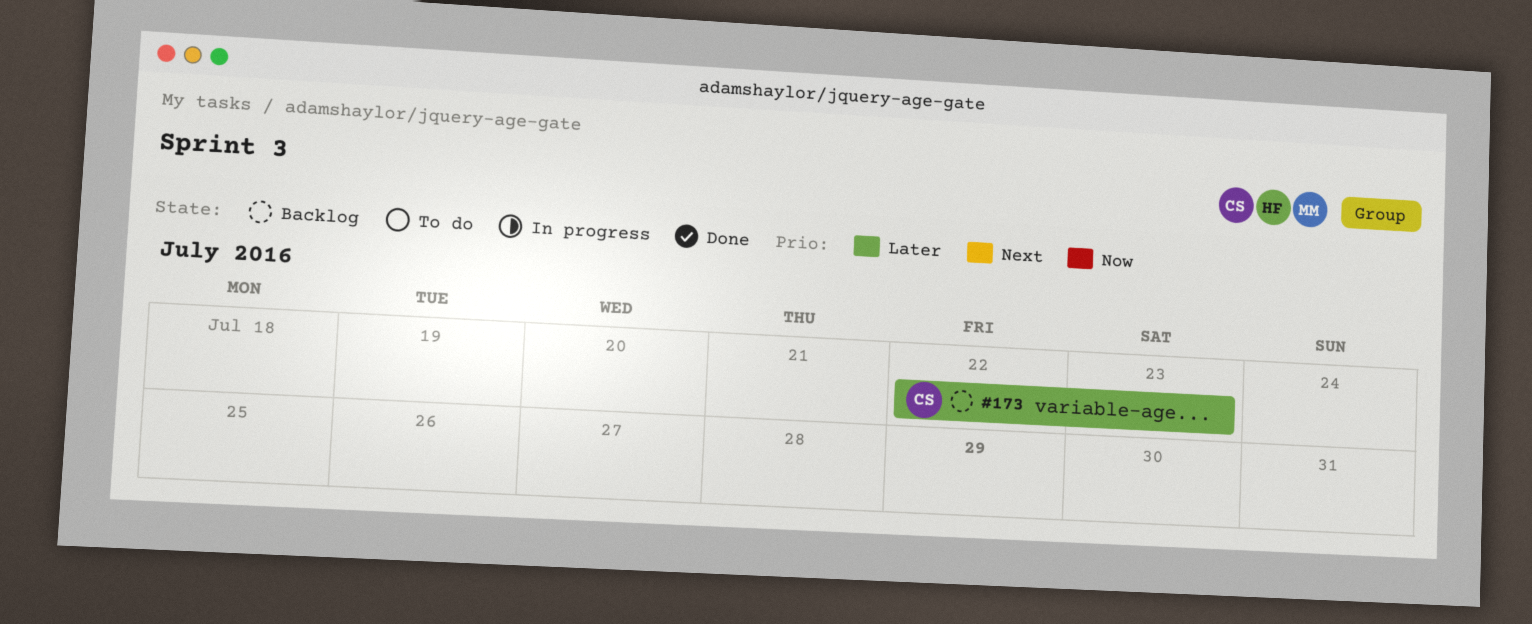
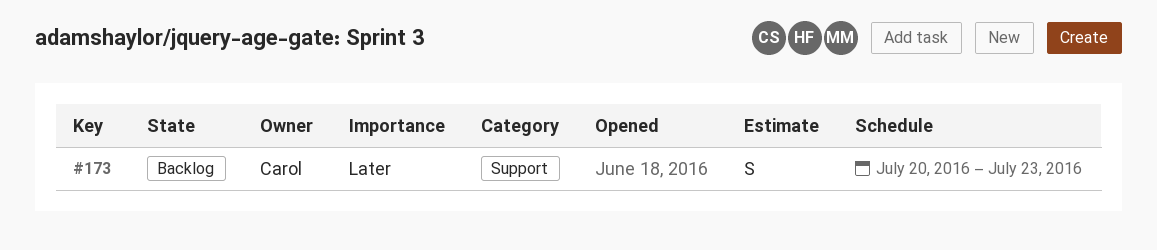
#173, start: Jul 22 -> Jul 20

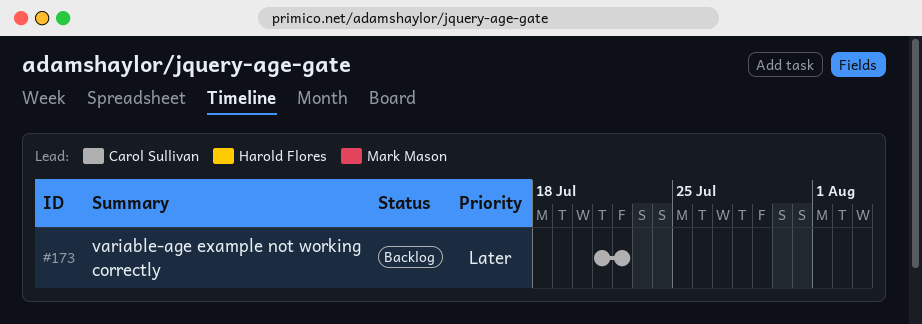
#173, start: Jul 20 -> Jul 21
#173, due: Jul 23 -> Jul 22

